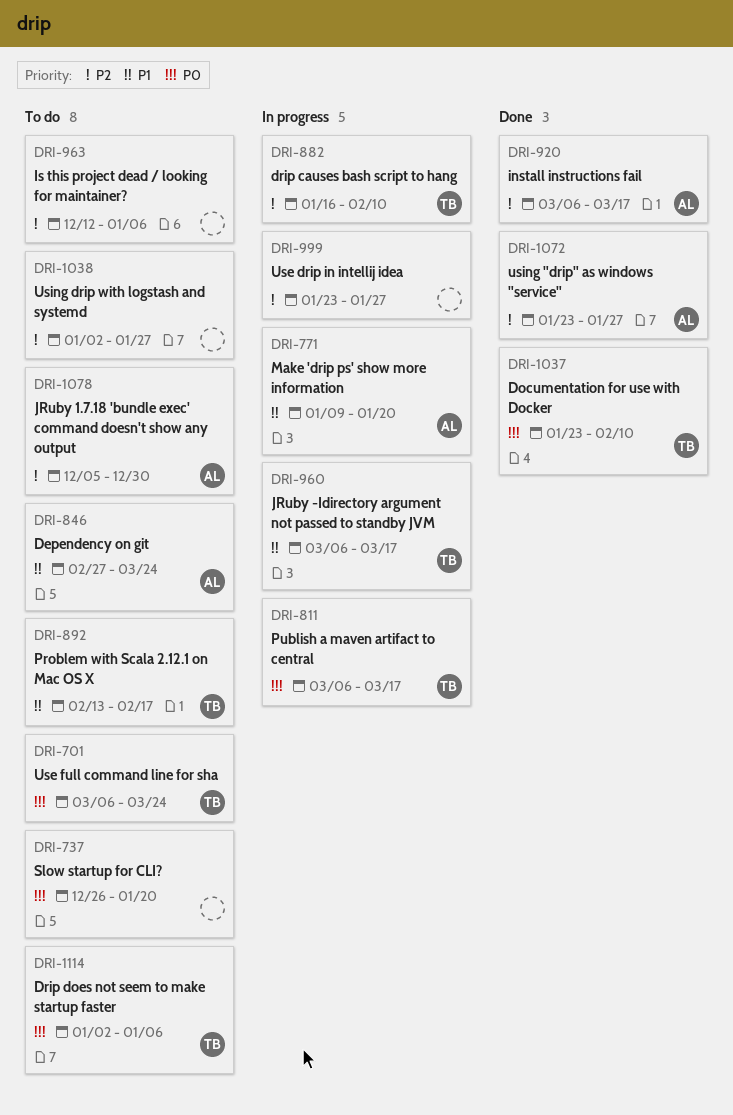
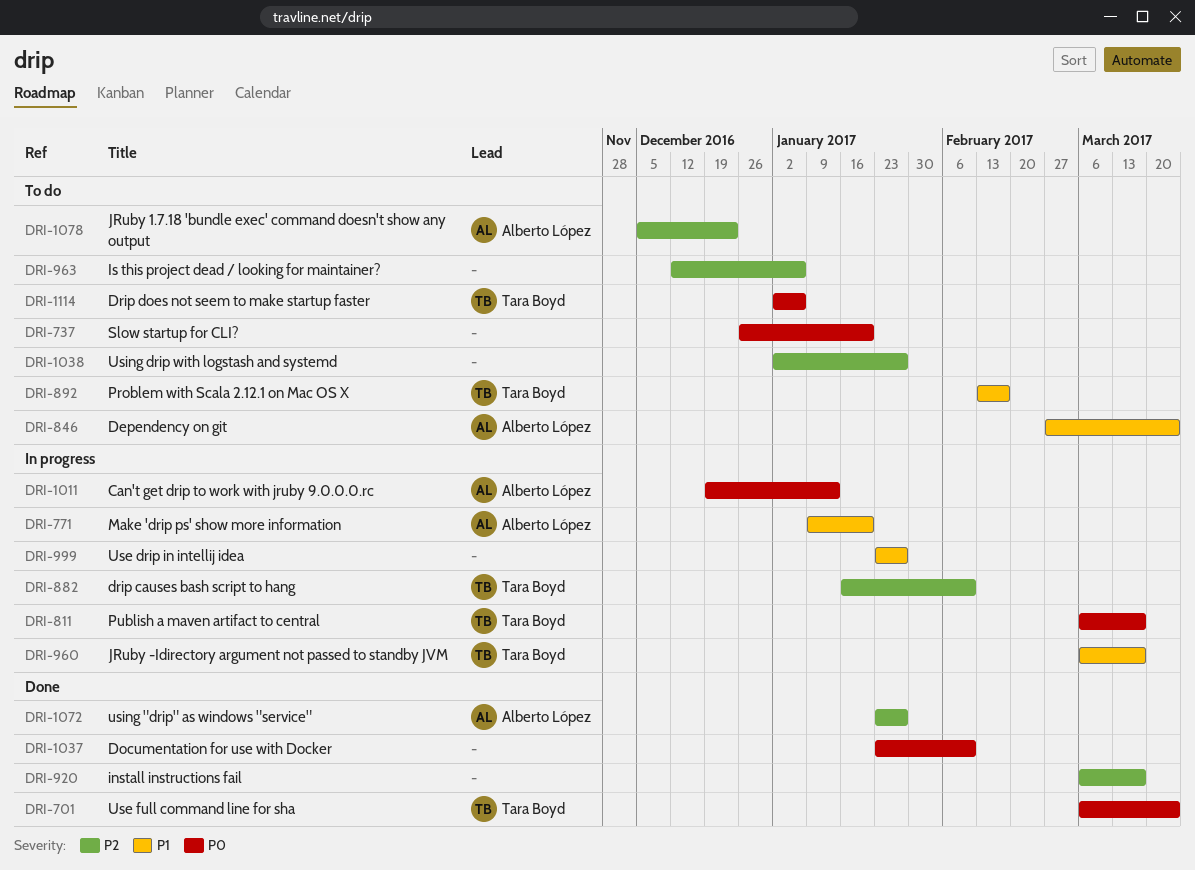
DRI-701, status: To do -> Done
DRI-920, owner: Alberto López -> none
DRI-999, priority: P2 -> P1
DRI-1011: none -> present
DRI-1037, owner: Tara Boyd -> none
DRI-1078, due: Dec 30 -> Dec 23

